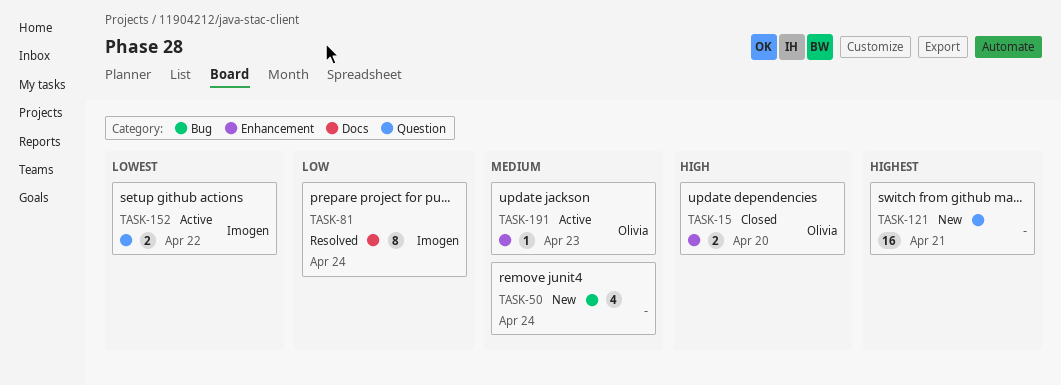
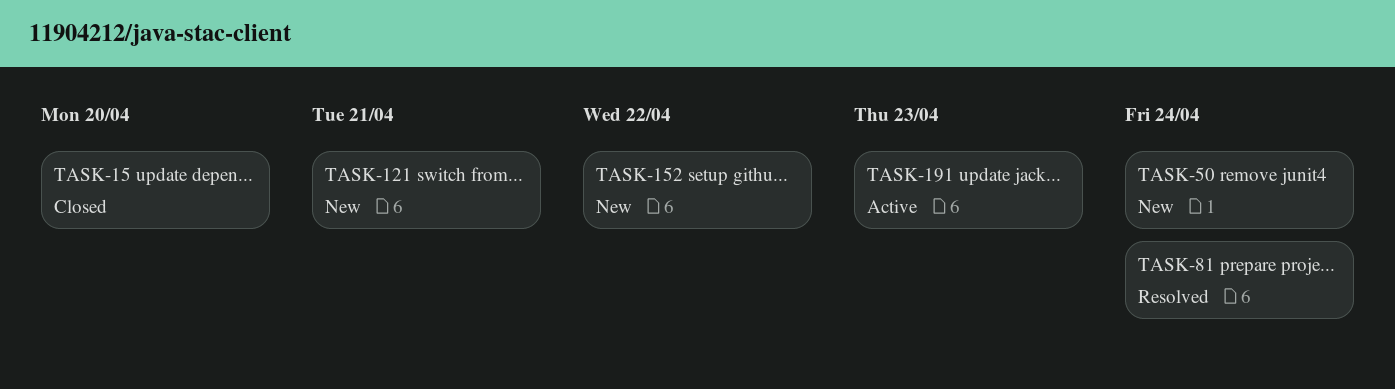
TASK-152, status: Active -> New

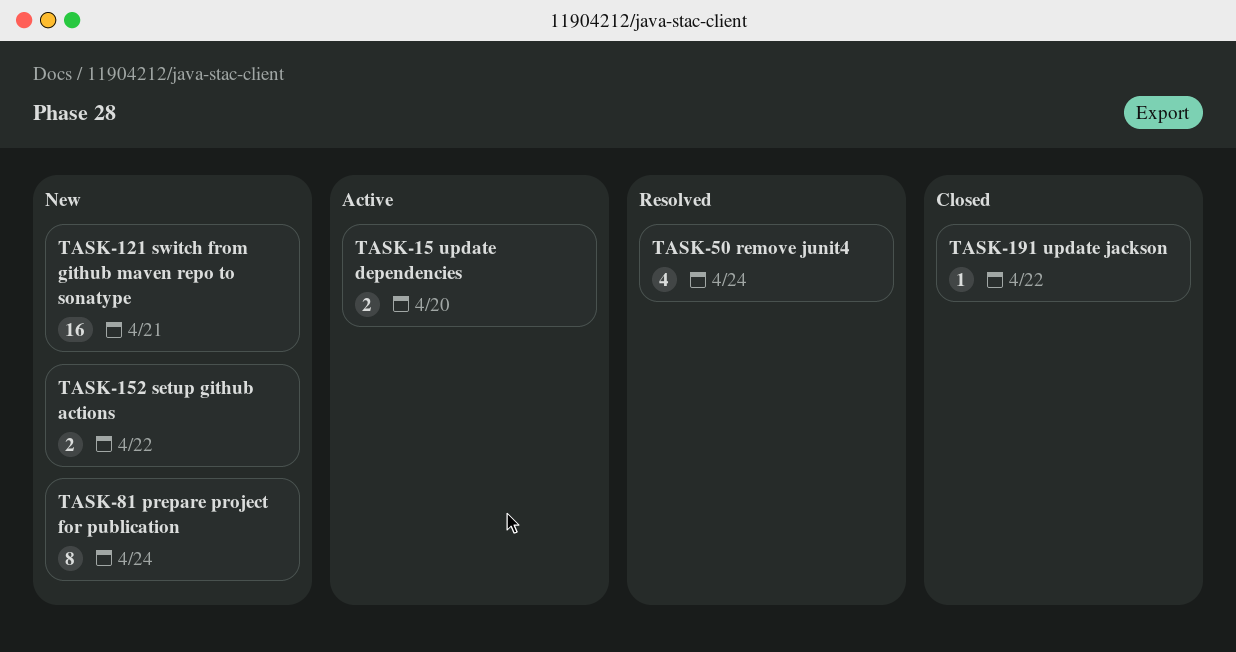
TASK-15, status: Closed -> Active
TASK-50, status: New -> Resolved
TASK-81, status: Resolved -> New
TASK-191, status: Active -> Closed
TASK-191, due: Apr 23 -> Apr 22

